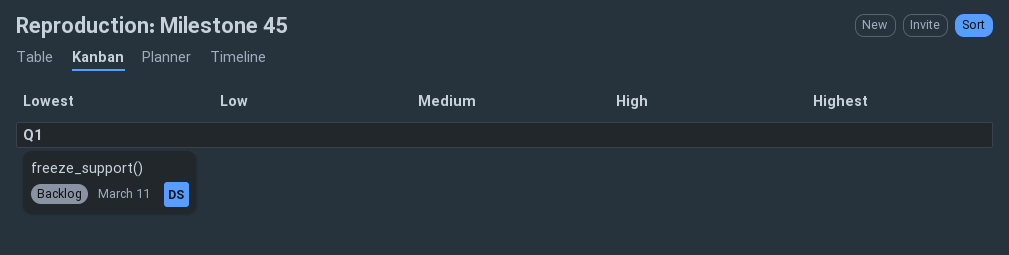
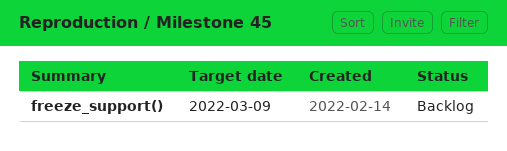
freeze_support(), due: Mar 11 -> Mar 9

